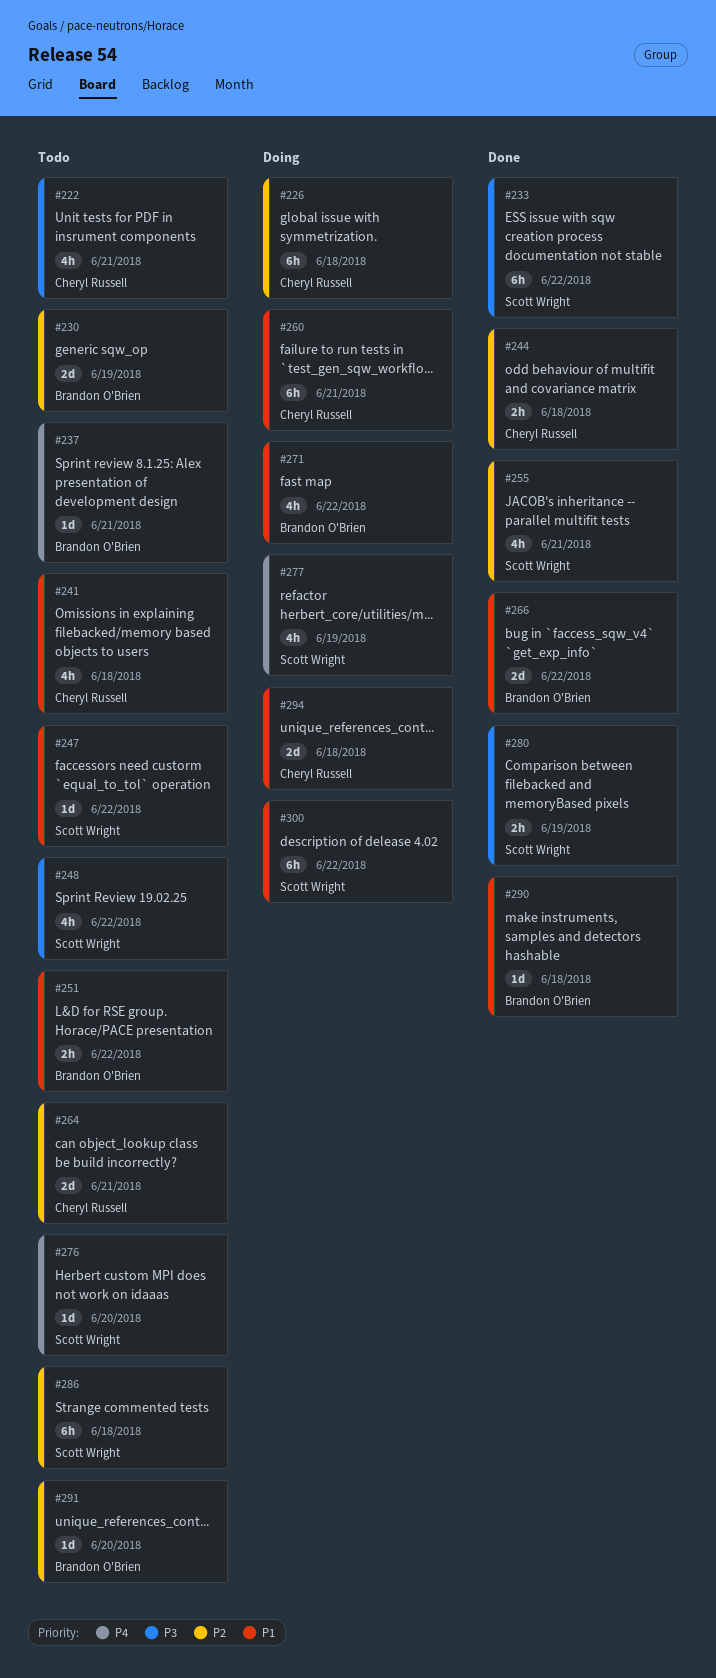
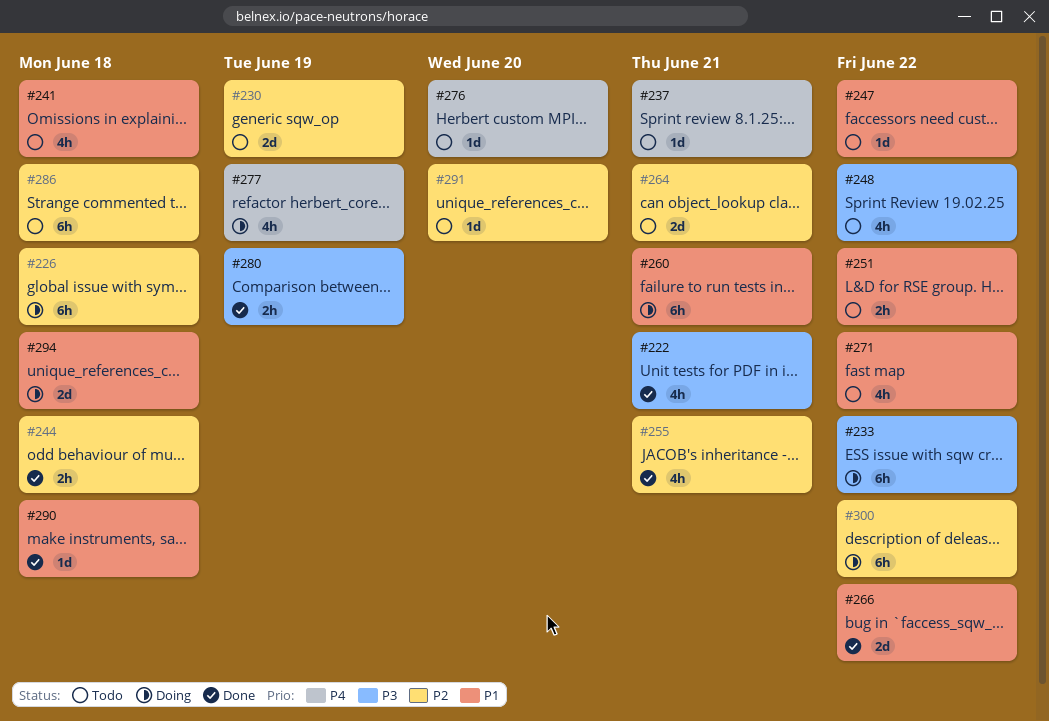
#222, status: Todo -> Done
#233, status: Done -> Doing
#271, status: Doing -> Todo
#300, priority: P1 -> P2

